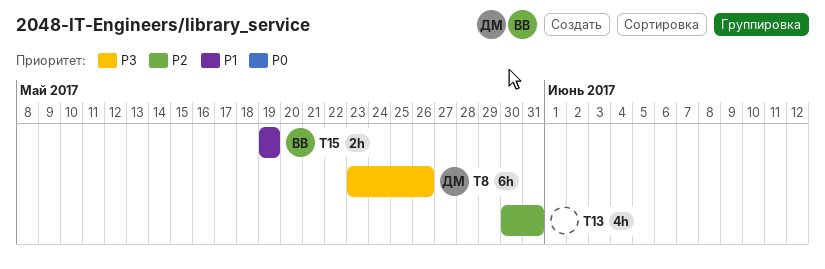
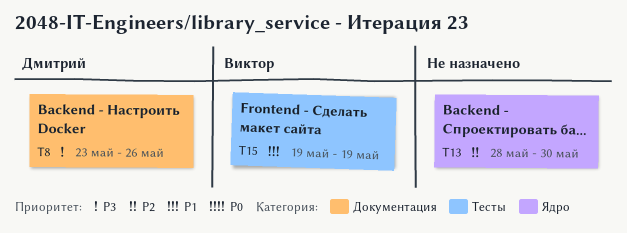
T13, start: May 30 -> May 28
T13, due: May 31 -> May 30

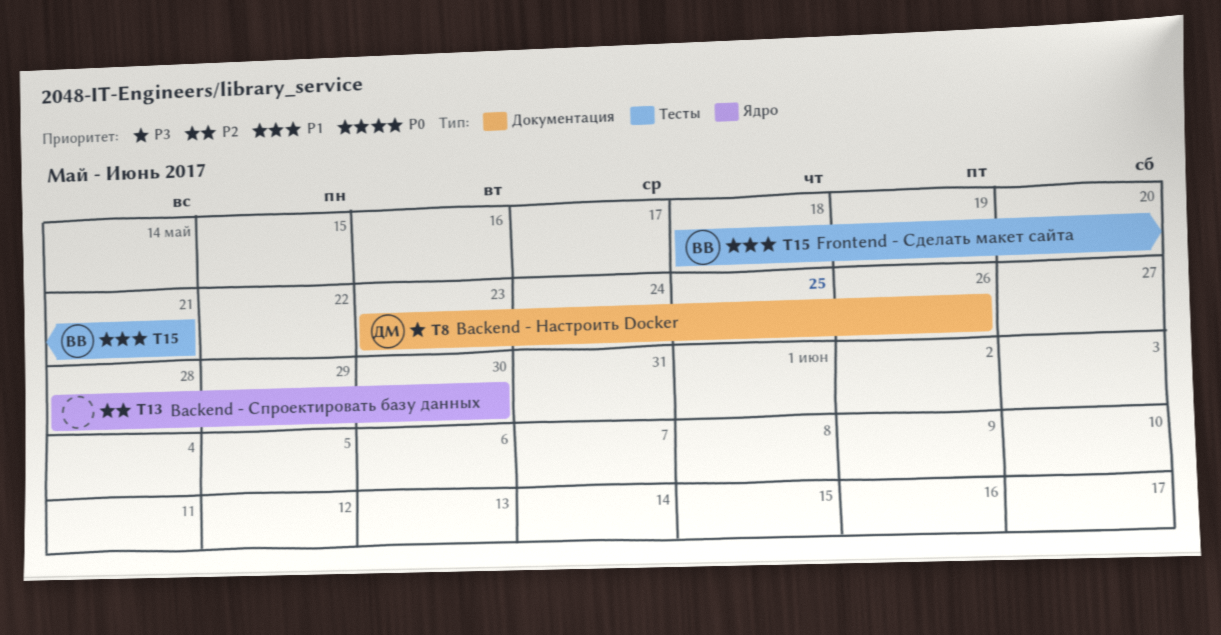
T15, start: May 19 -> May 18
T15, due: May 19 -> May 21

